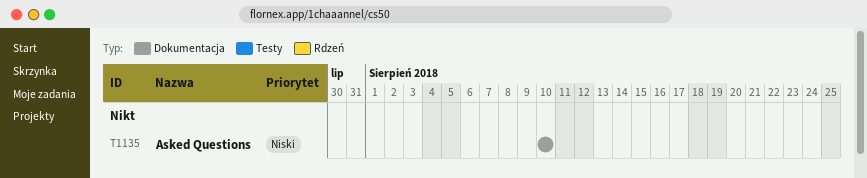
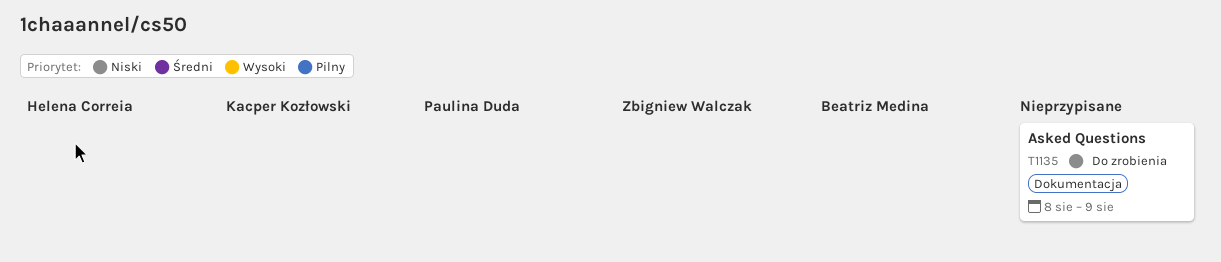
T1135, start: Aug 10 -> Aug 8
T1135, due: Aug 10 -> Aug 9

